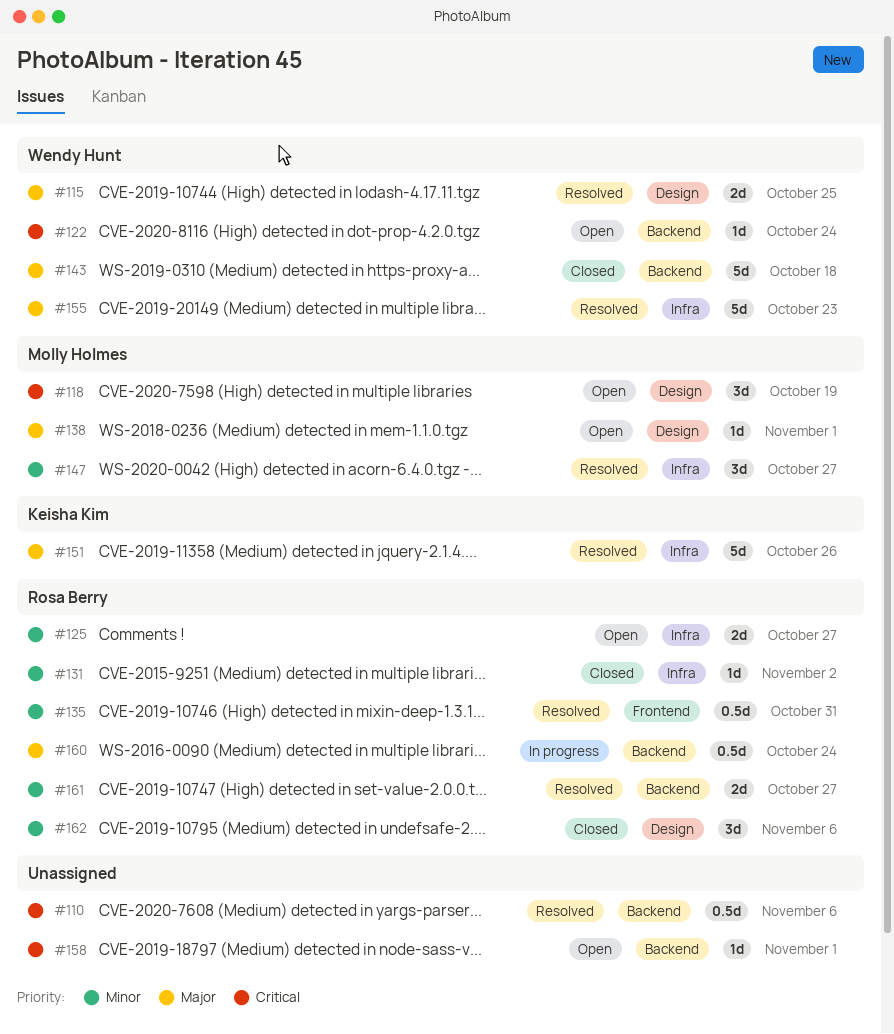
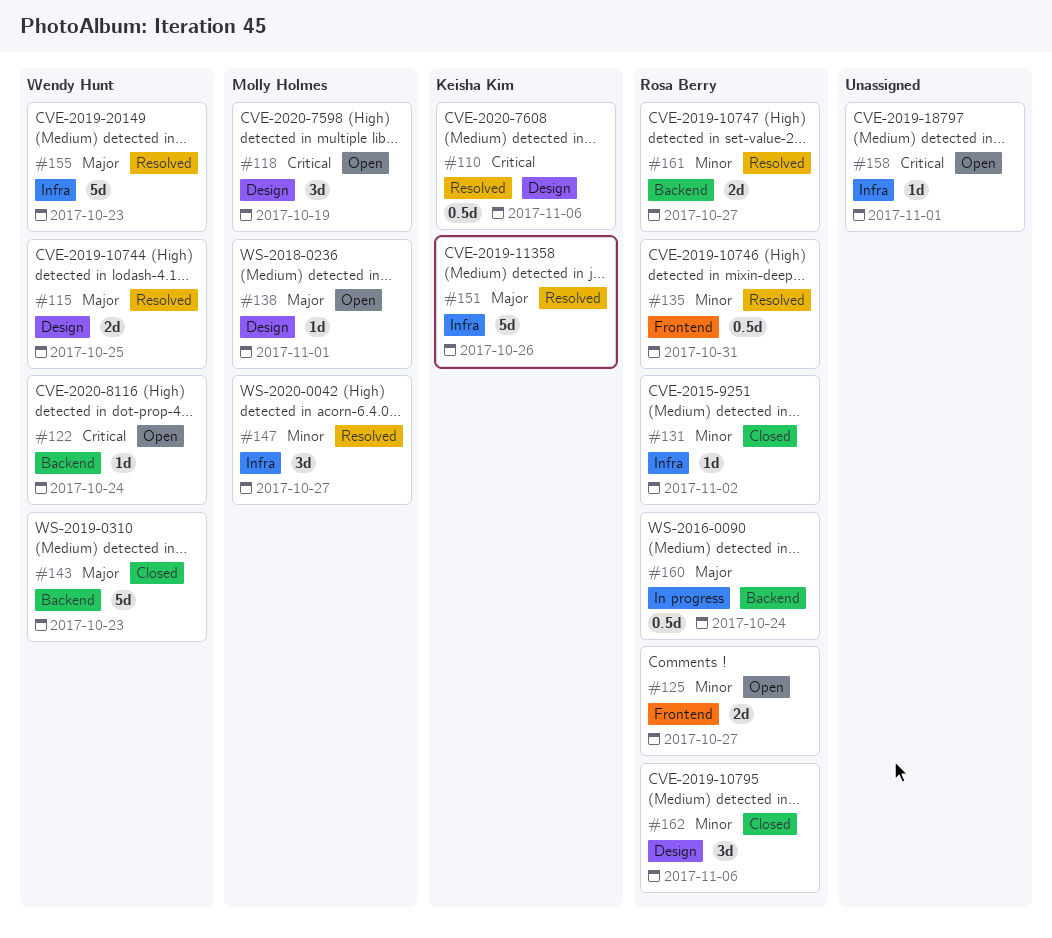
#110, owner: none -> Keisha Kim
#110, label: Backend -> Design
#125, label: Infra -> Frontend
#143, due: Oct 18 -> Oct 23
#158, label: Backend -> Infra

